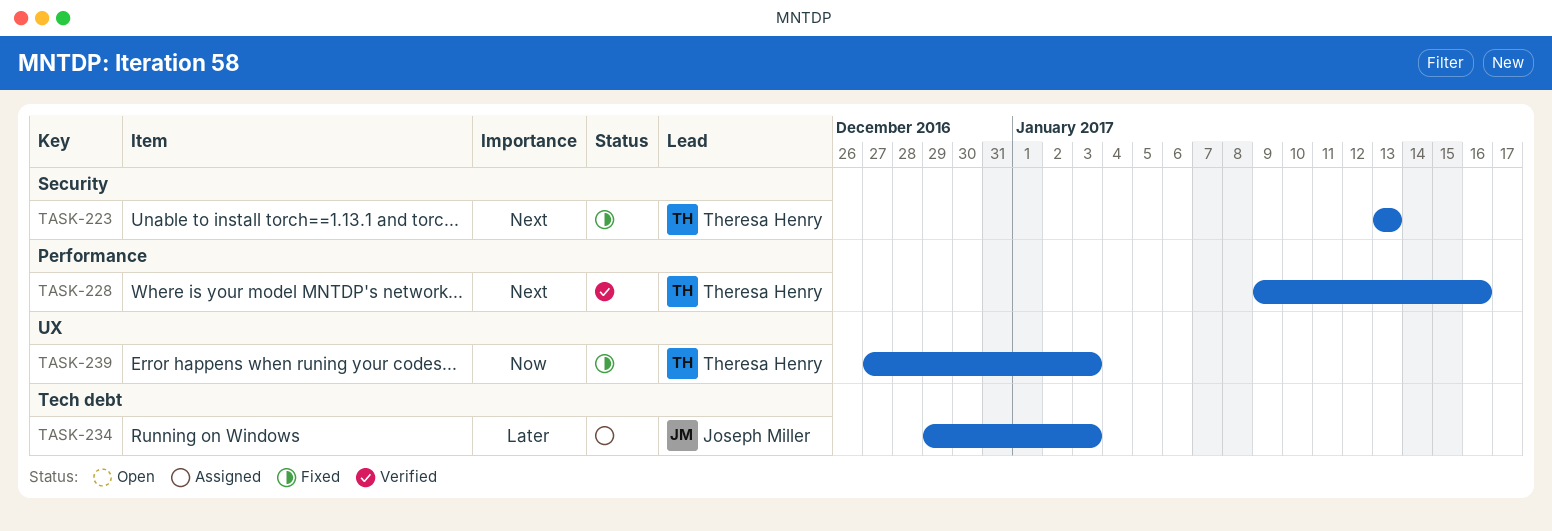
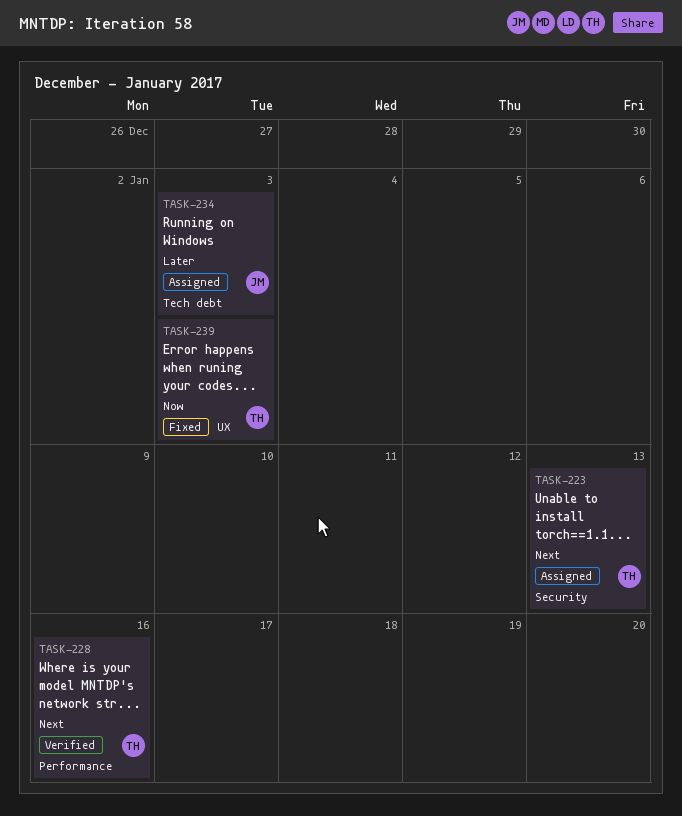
TASK-223, status: Fixed -> Assigned

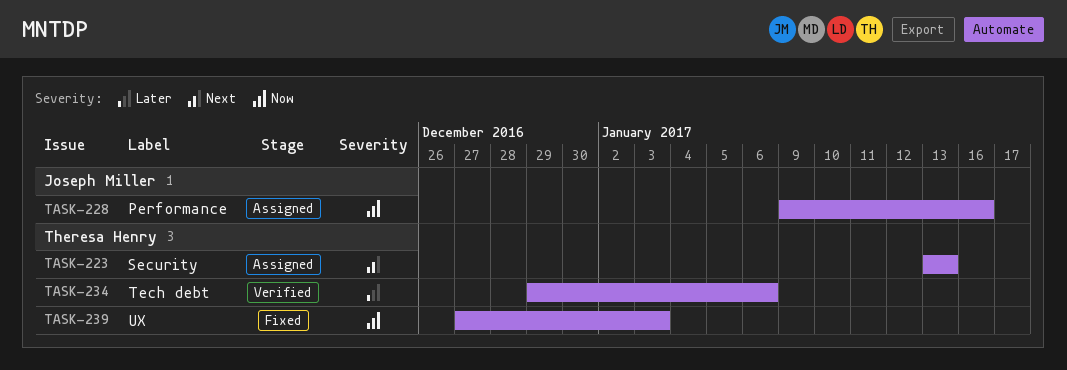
TASK-228, status: Verified -> Assigned
TASK-228, owner: Theresa Henry -> Joseph Miller
TASK-228, priority: Next -> Now
TASK-234, status: Assigned -> Verified
TASK-234, owner: Joseph Miller -> Theresa Henry
TASK-234, due: Jan 3 -> Jan 6

